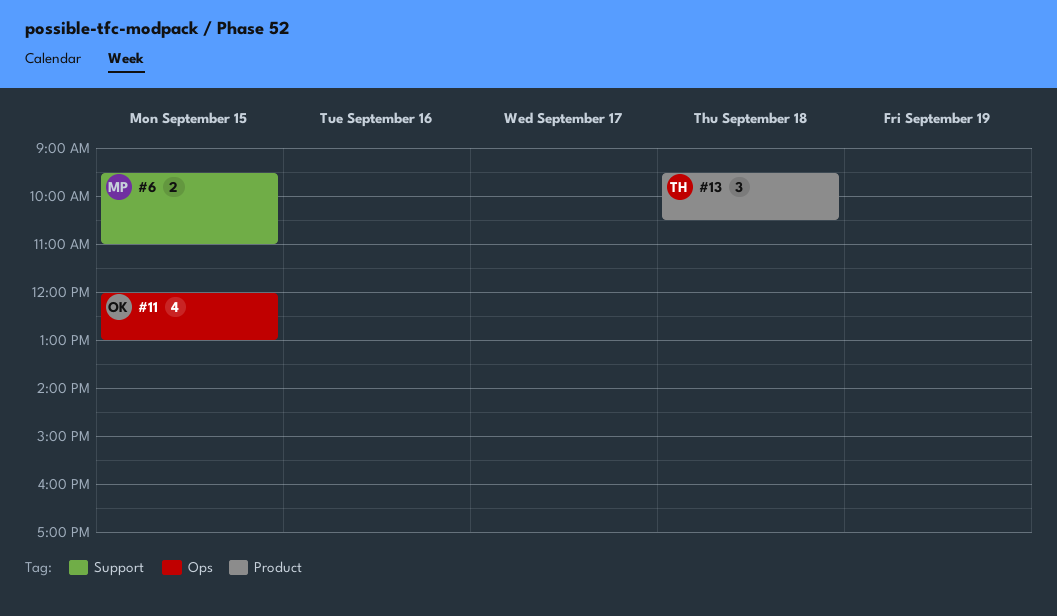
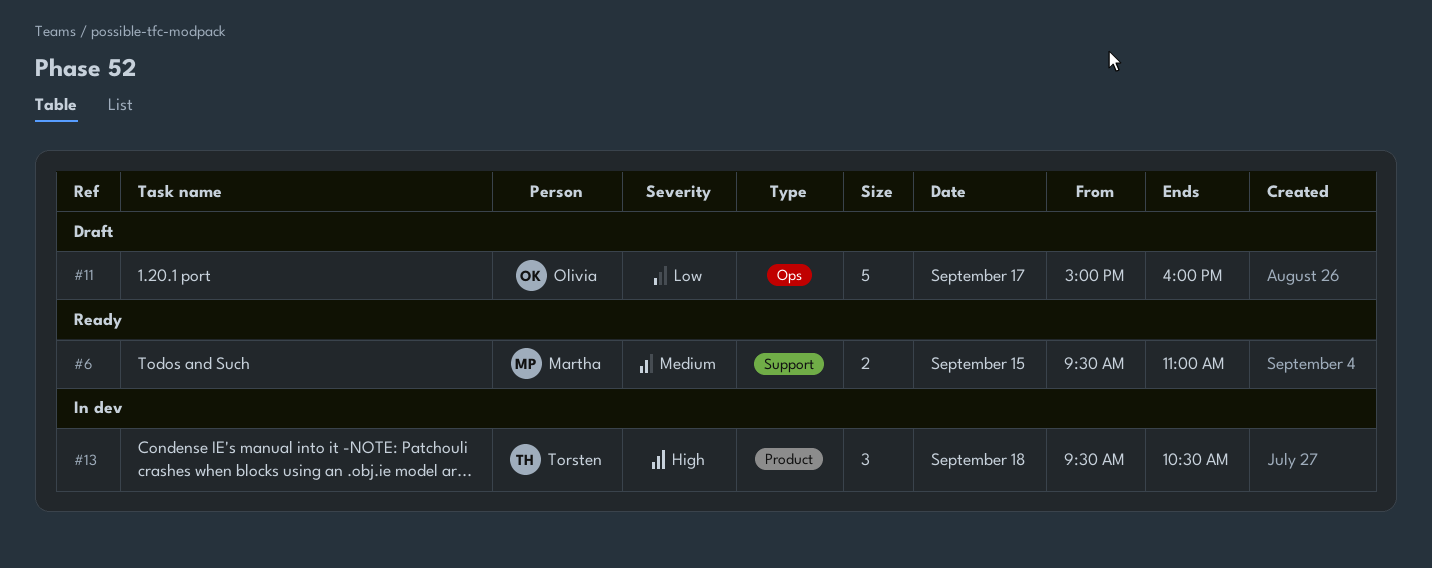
#11, estimate: 4 -> 5
#11, day: Sep 15 -> Sep 17
#11, begins: 12:00 -> 15:00
#11, ends: 13:00 -> 16:00

